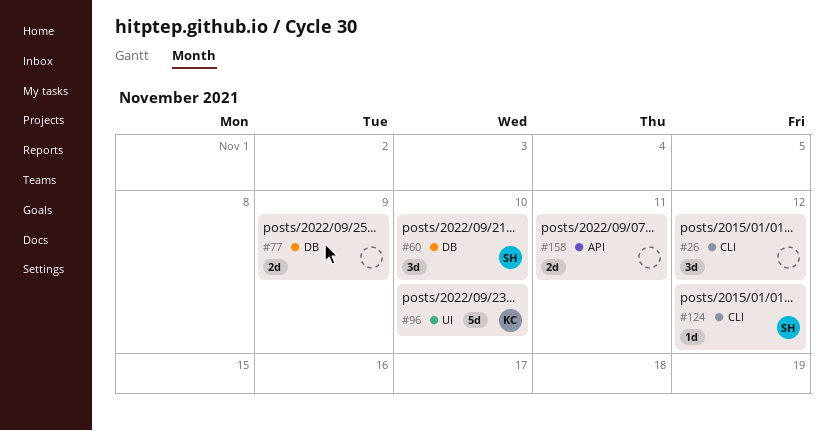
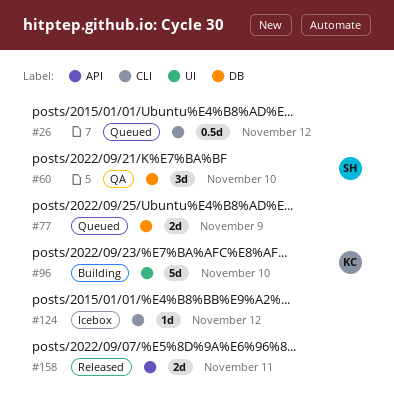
#26, estimate: 3d -> 0.5d
#124, owner: SH -> none

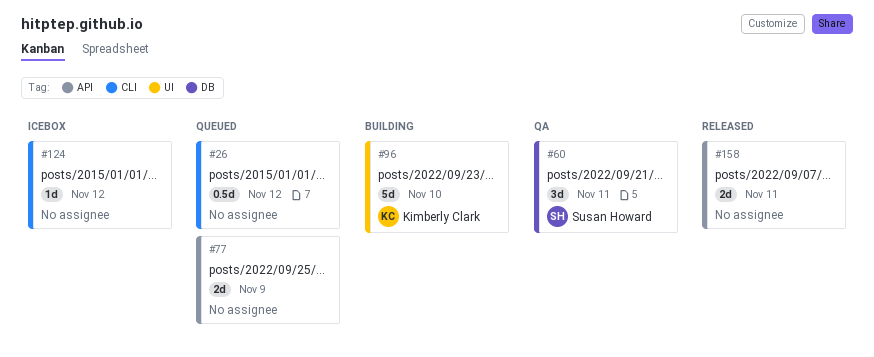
#60, due: Nov 10 -> Nov 11
#77, label: DB -> API

